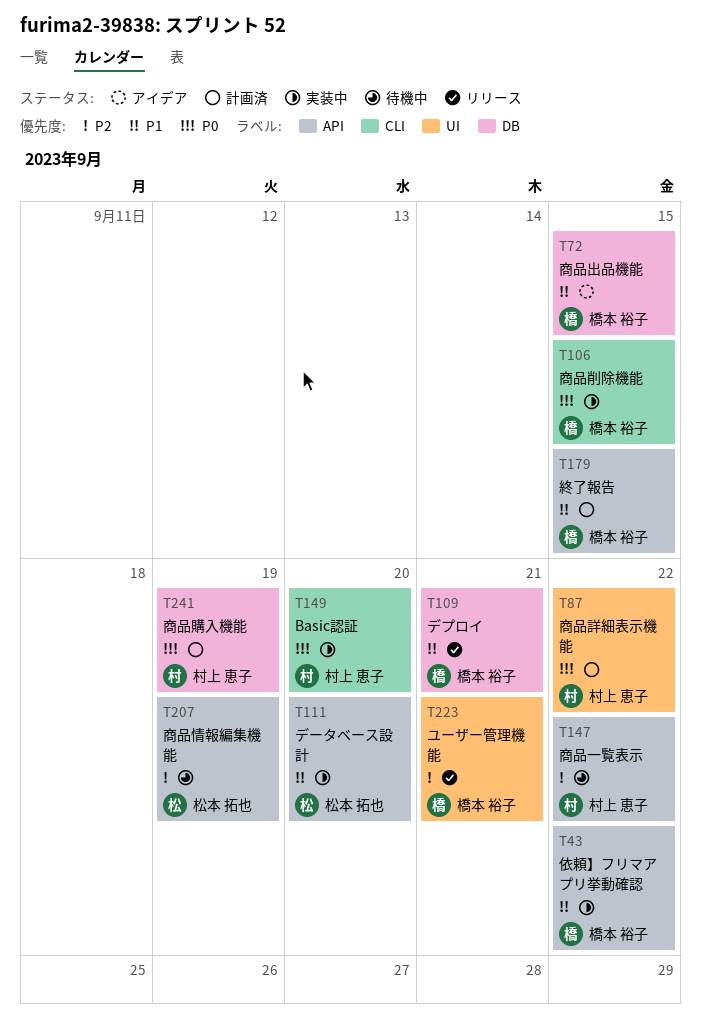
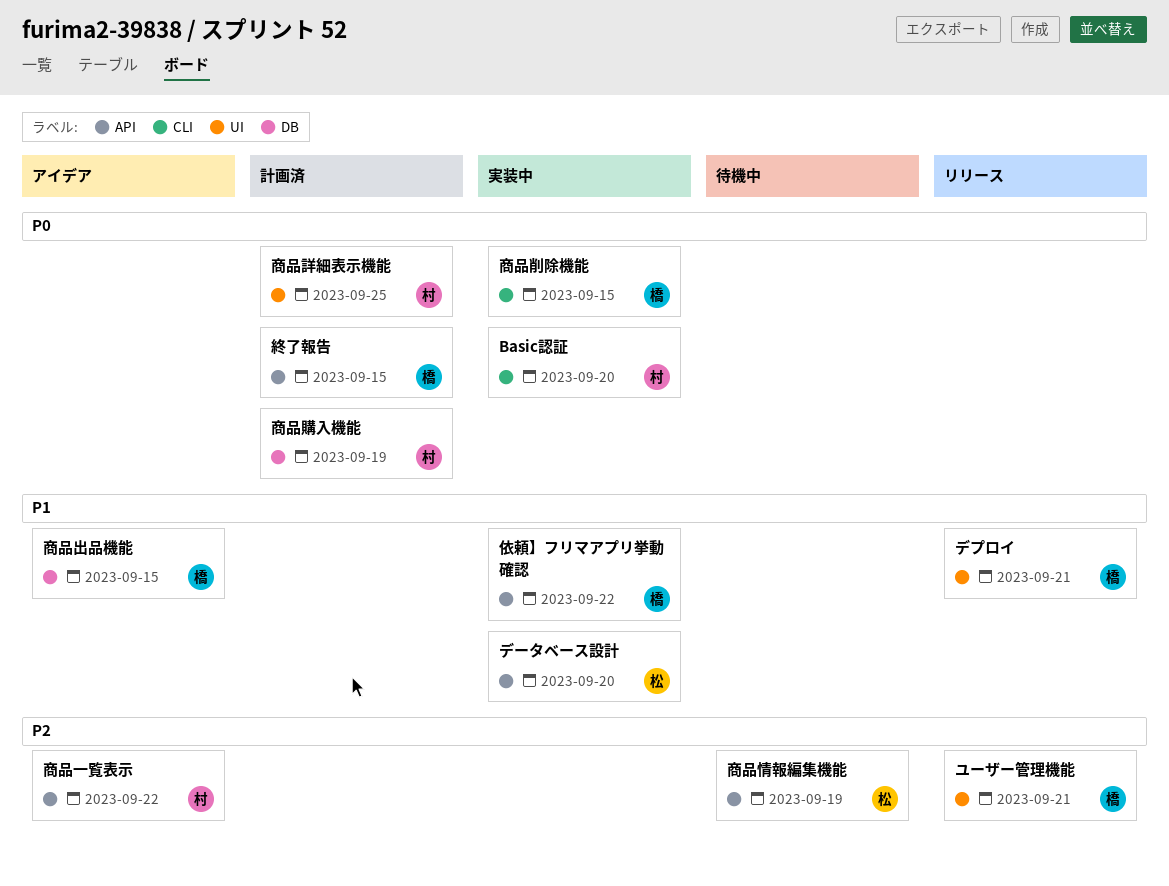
デプロイ, label: DB -> UI
商品一覧表示, status: 待機中 -> アイデア
商品詳細表示機能, due: Sep 22 -> Sep 25
終了報告, priority: P1 -> P0

